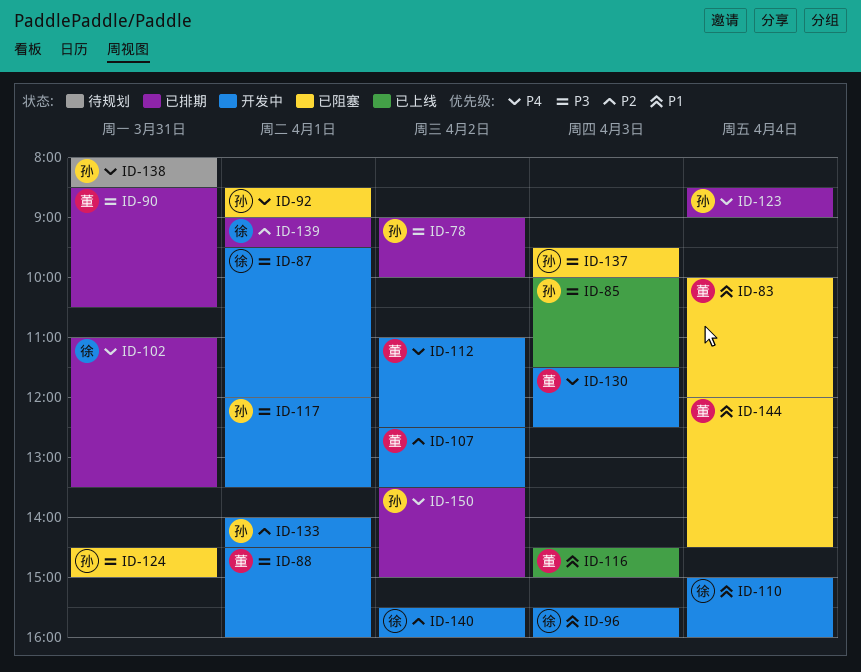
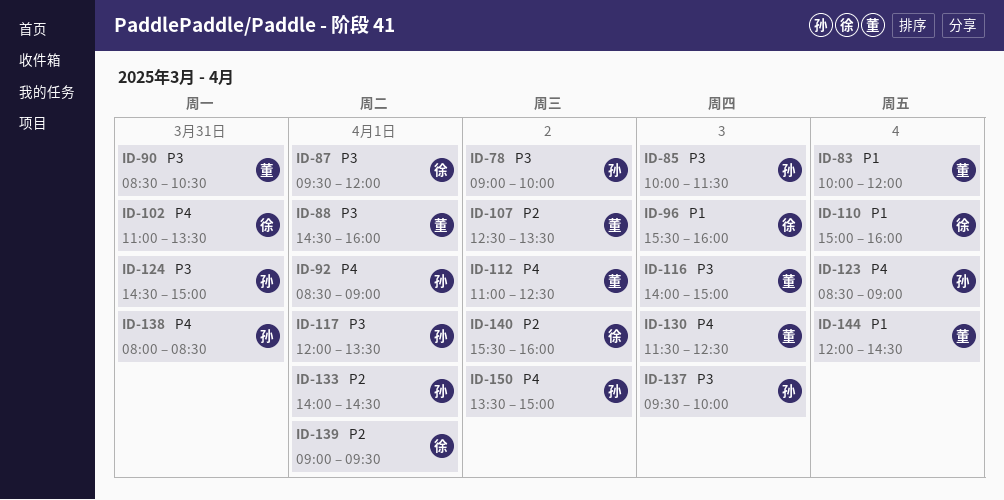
ID-116, priority: P1 -> P3
ID-116, begins: 14:30 -> 14:00

